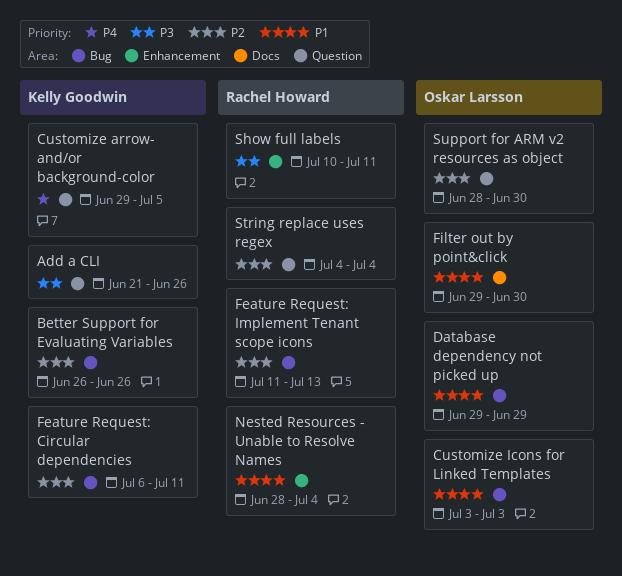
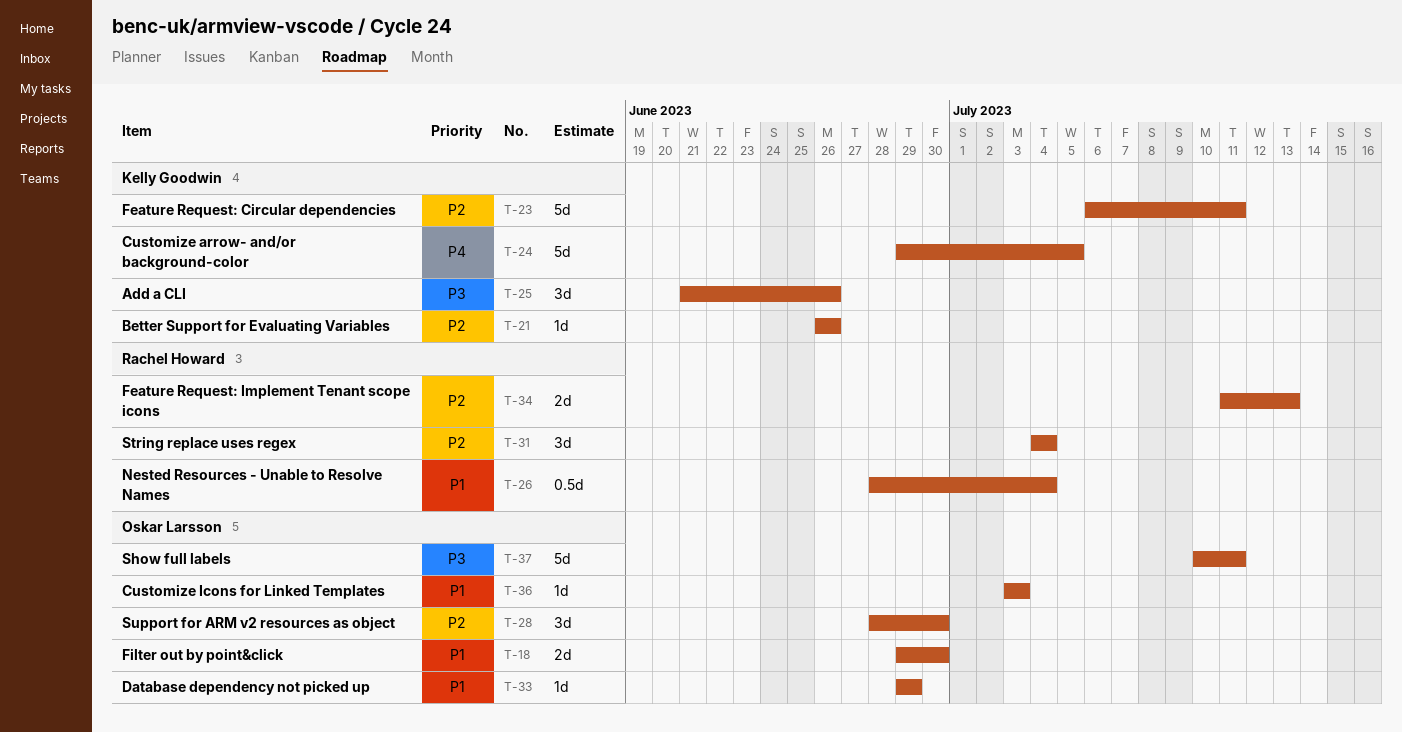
Show full labels, owner: Rachel Howard -> Oskar Larsson

